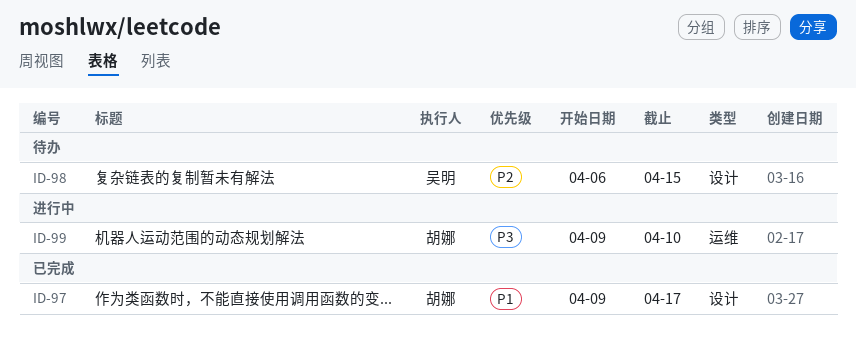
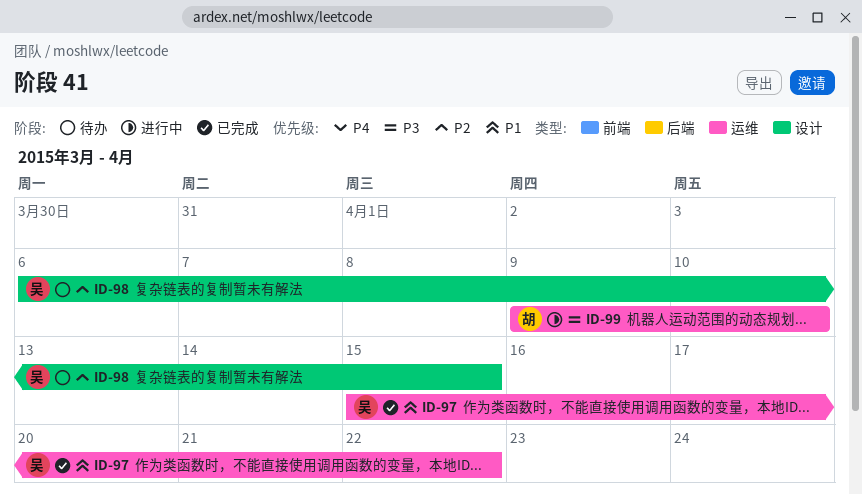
ID-97, owner: 胡娜 -> 吴明
ID-97, label: 设计 -> 运维
ID-97, start: Apr 9 -> Apr 15
ID-97, due: Apr 17 -> Apr 22

